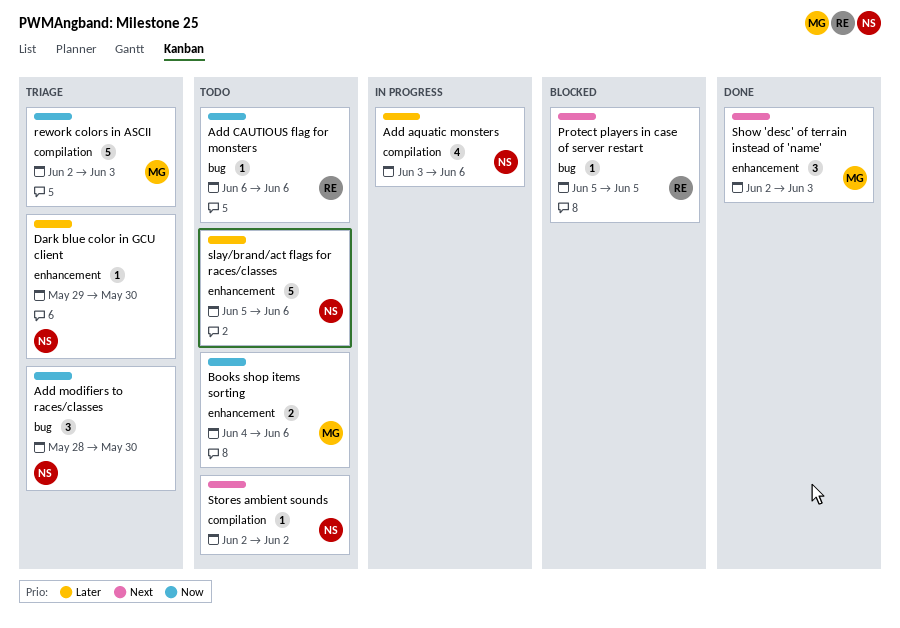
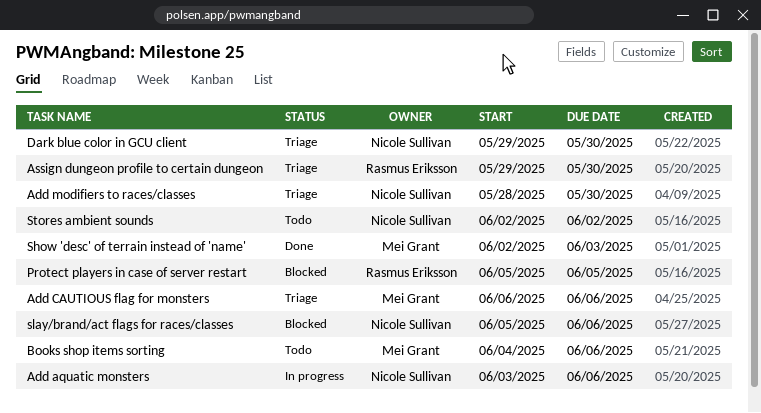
Add CAUTIOUS flag for monsters, status: Todo -> Triage
Add CAUTIOUS flag for monsters, owner: Rasmus Eriksson -> Mei Grant
Assign dungeon profile to certain dungeon: none -> present
rework colors in ASCII: present -> none
slay/brand/act flags for races/classes, status: Todo -> Blocked

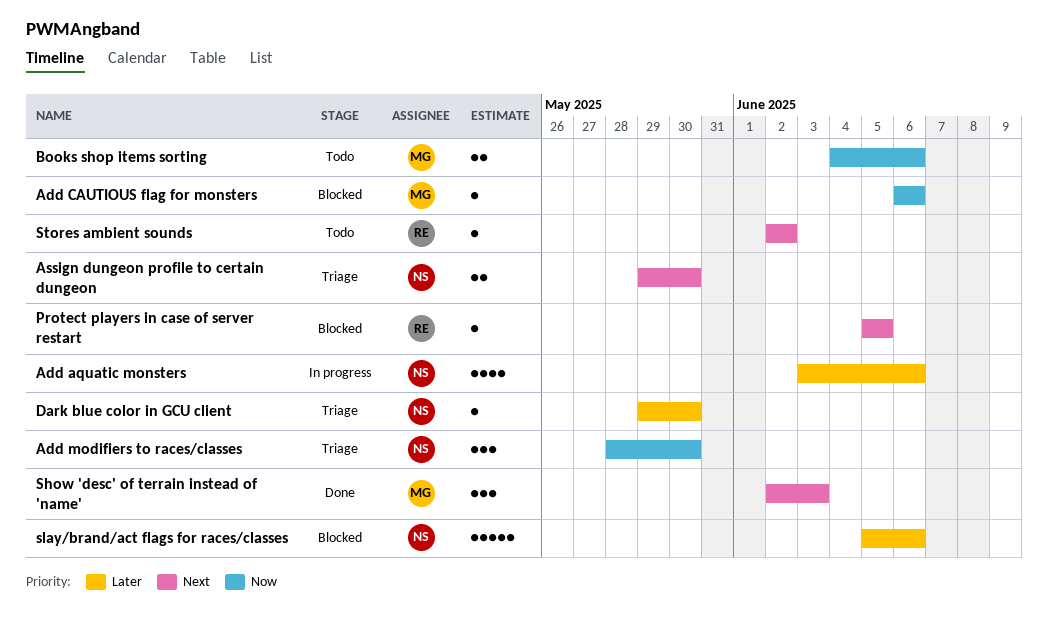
Add CAUTIOUS flag for monsters, status: Triage -> Blocked
Assign dungeon profile to certain dungeon, owner: Rasmus Eriksson -> Nicole Sullivan
Stores ambient sounds, owner: Nicole Sullivan -> Rasmus Eriksson

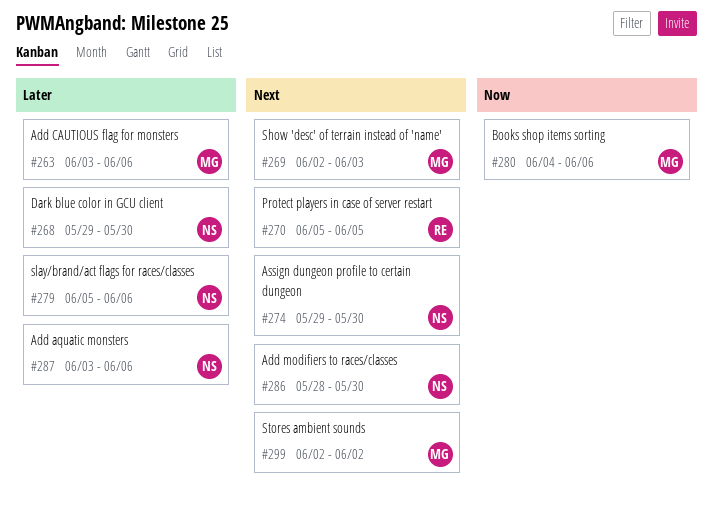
Add CAUTIOUS flag for monsters, priority: Now -> Later
Add CAUTIOUS flag for monsters, start: Jun 6 -> Jun 3
Add modifiers to races/classes, priority: Now -> Next
Stores ambient sounds, owner: RE -> MG

